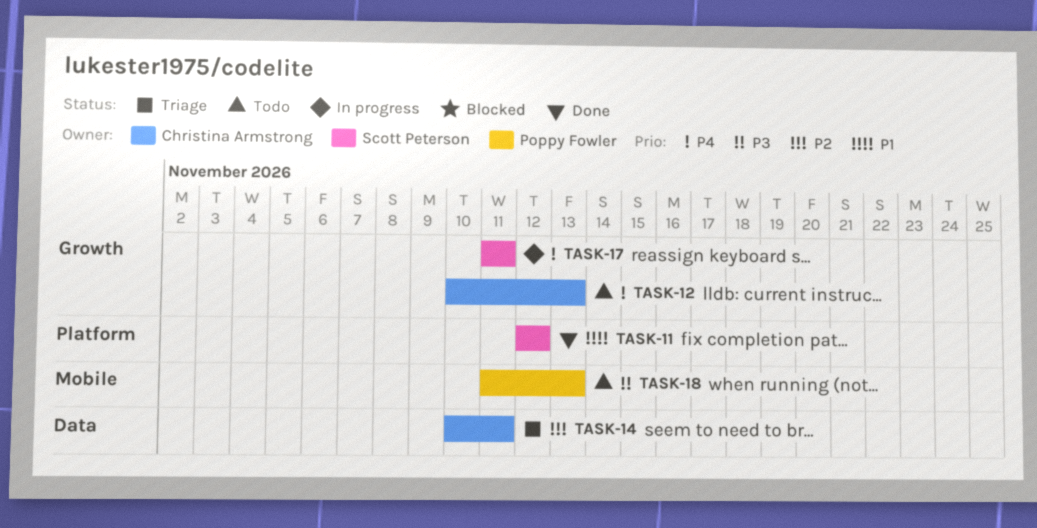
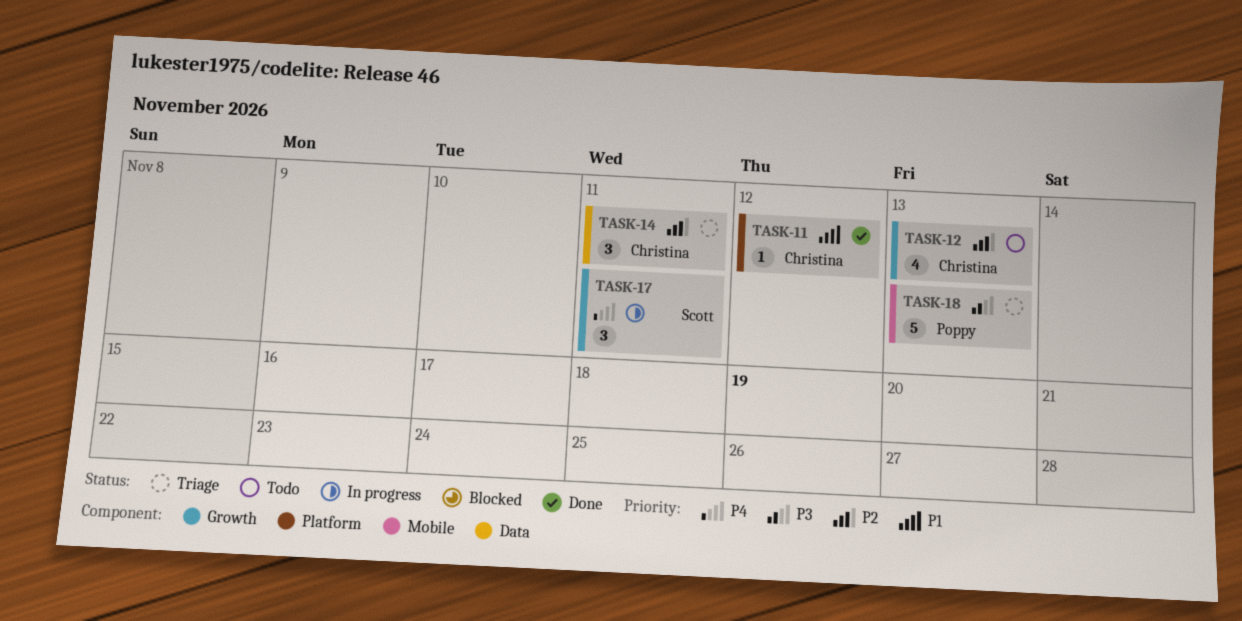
TASK-11, owner: Scott Peterson -> Christina Armstrong
TASK-12, priority: P4 -> P2
TASK-18, status: Todo -> Triage

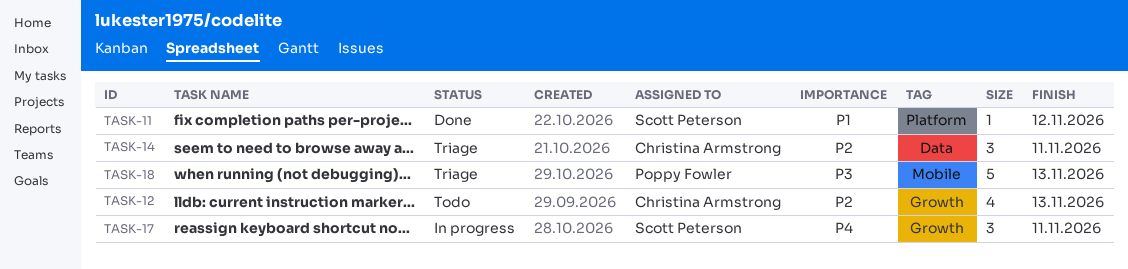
TASK-11, owner: Christina Armstrong -> Scott Peterson

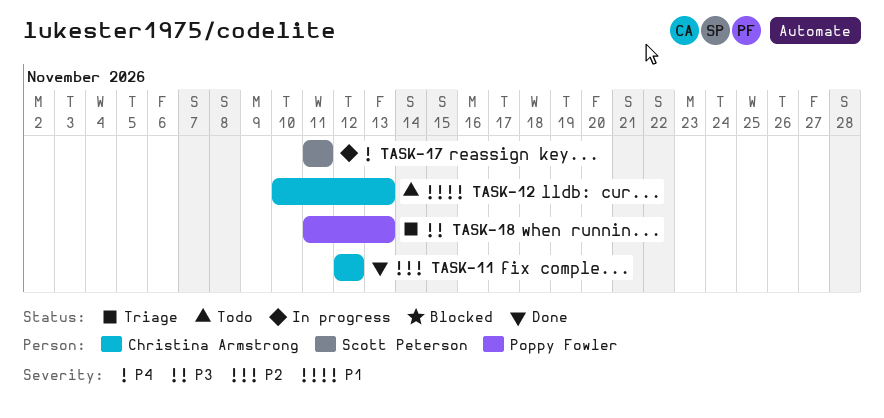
TASK-11, owner: Scott Peterson -> Christina Armstrong
TASK-11, priority: P1 -> P2
TASK-12, priority: P2 -> P1
TASK-14: present -> none

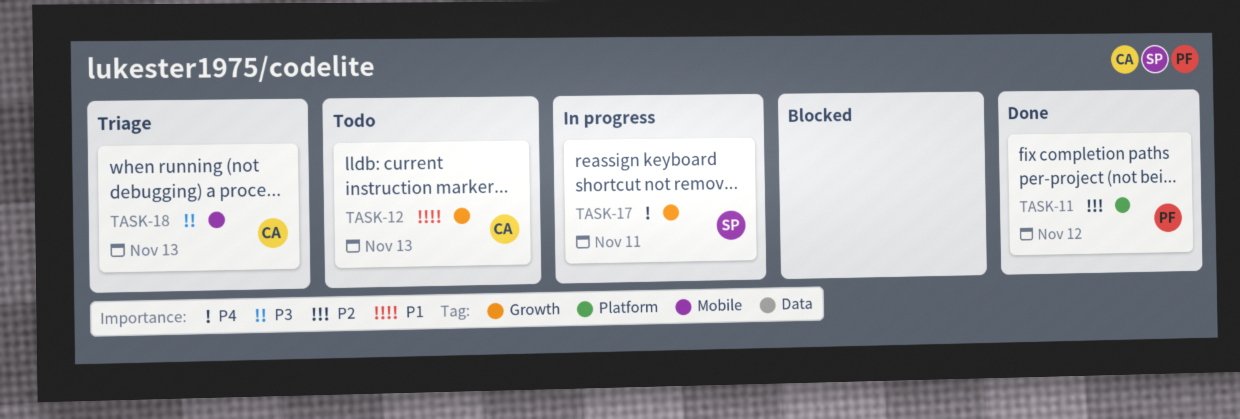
TASK-11, owner: Christina Armstrong -> Poppy Fowler
TASK-18, owner: Poppy Fowler -> Christina Armstrong

